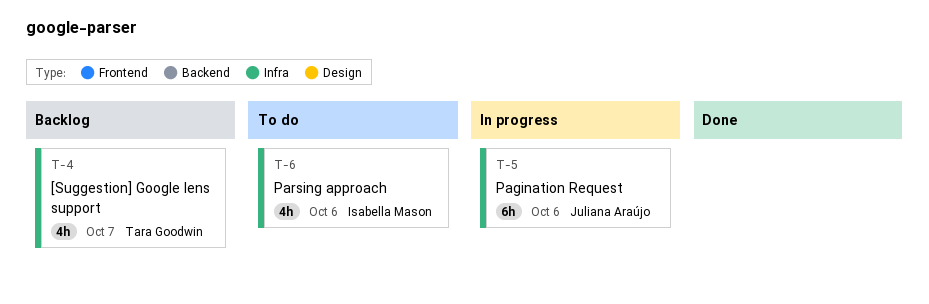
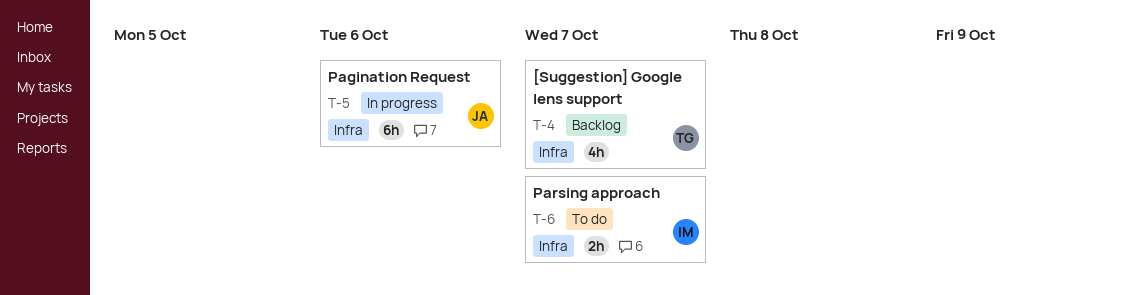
T-6, estimate: 4h -> 2h
T-6, due: Oct 6 -> Oct 7

